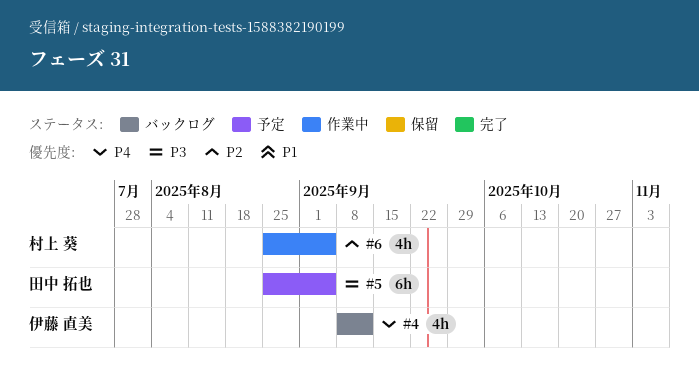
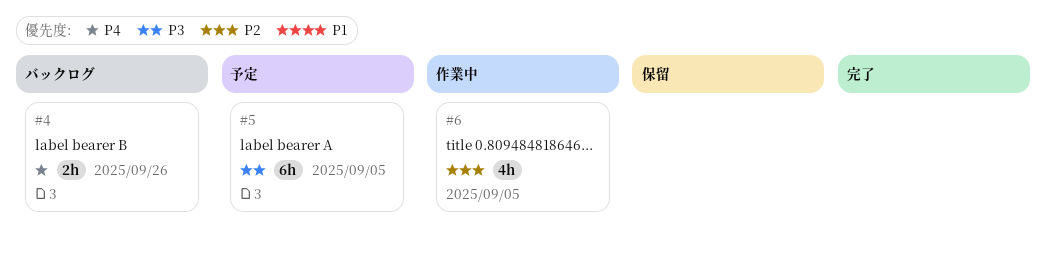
#4, estimate: 4h -> 2h
#4, due: Sep 12 -> Sep 26

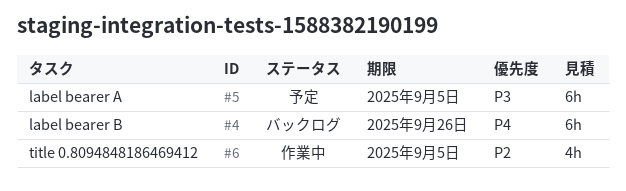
#4, estimate: 2h -> 6h

